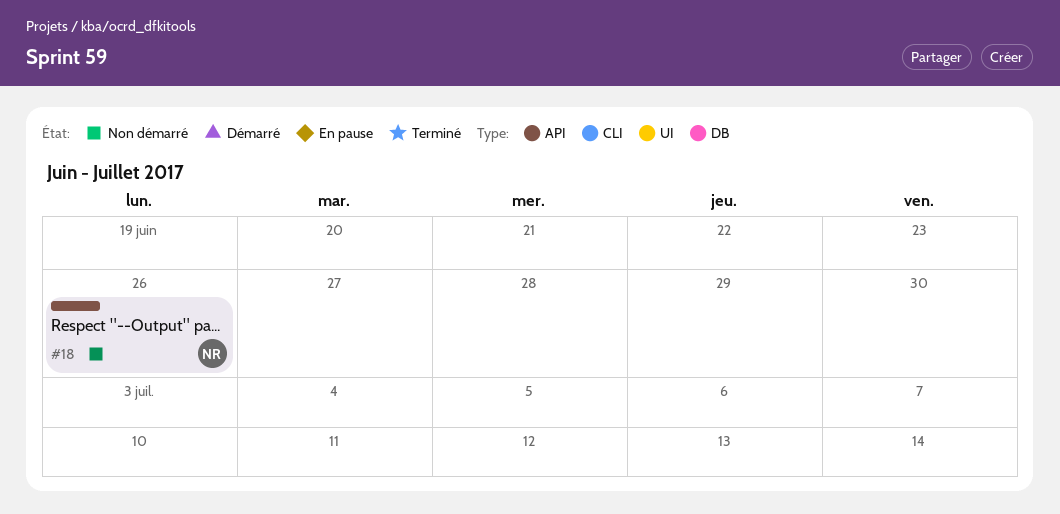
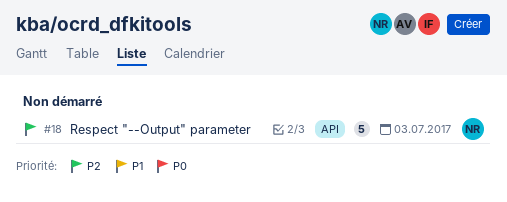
#18, due: Jun 26 -> Jul 3

